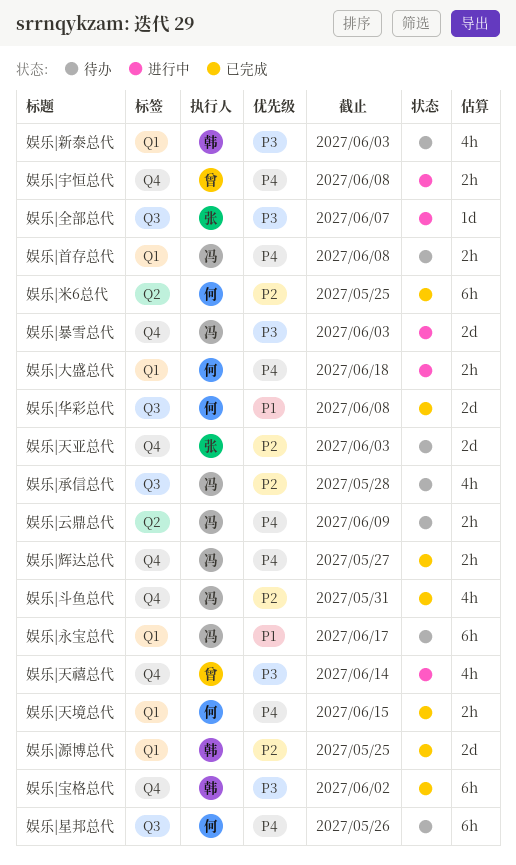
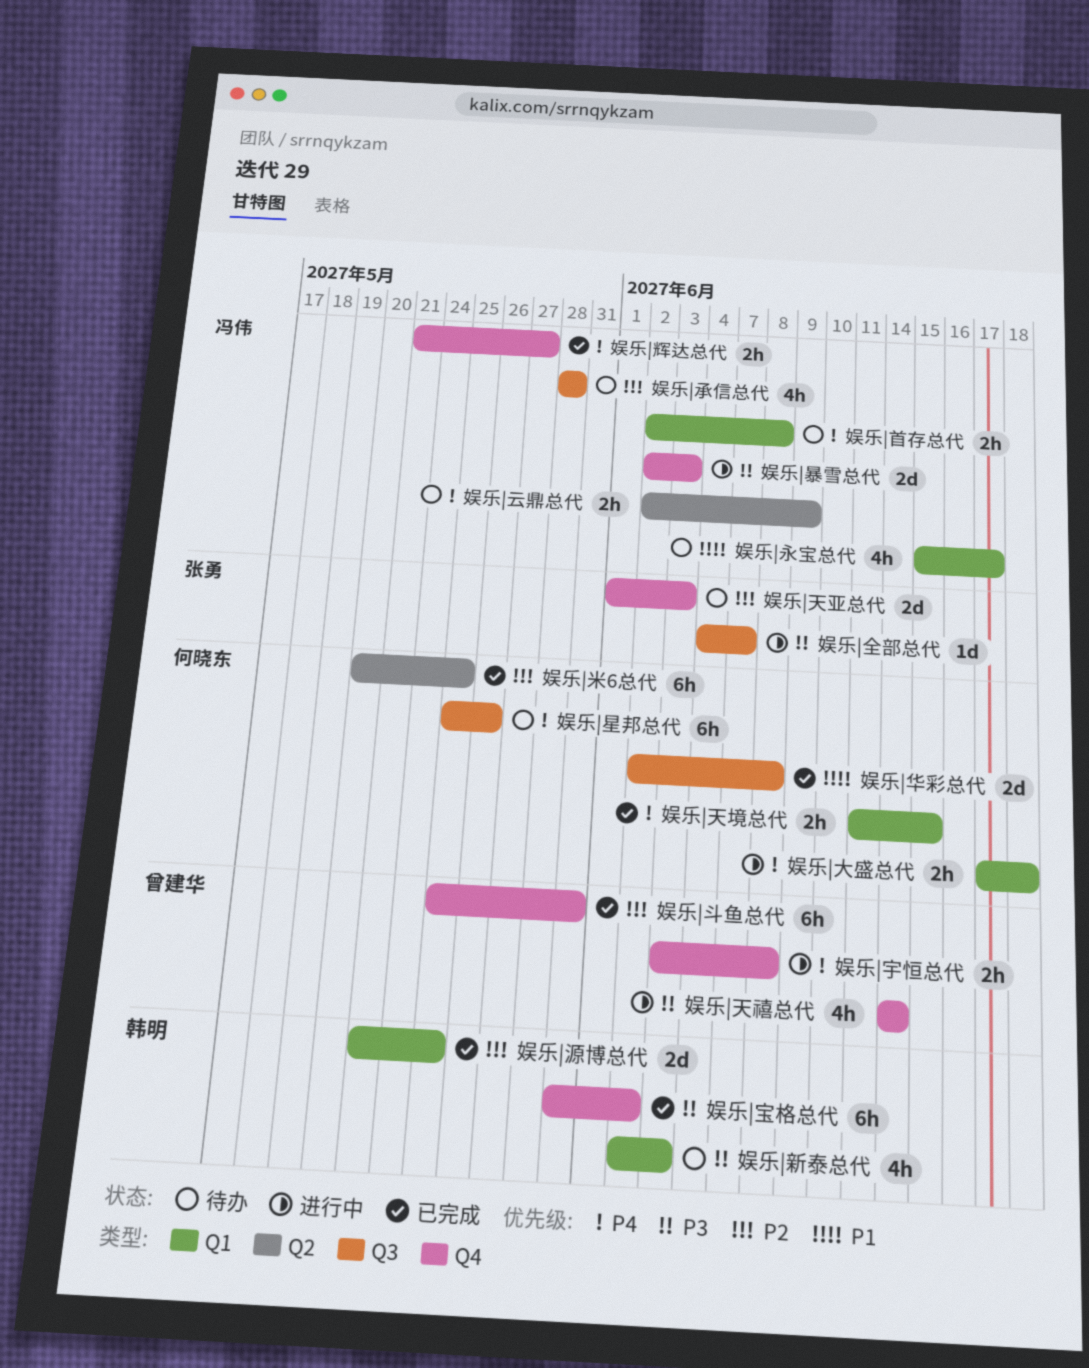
娱乐|斗鱼总代, owner: 冯伟 -> 曾建华
娱乐|斗鱼总代, estimate: 4h -> 6h
娱乐|永宝总代, estimate: 6h -> 4h

